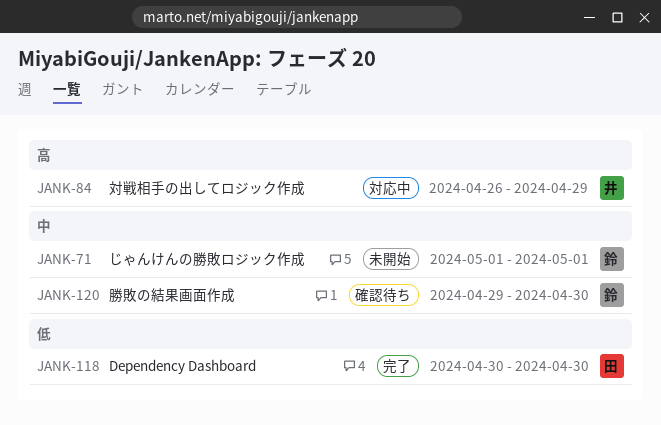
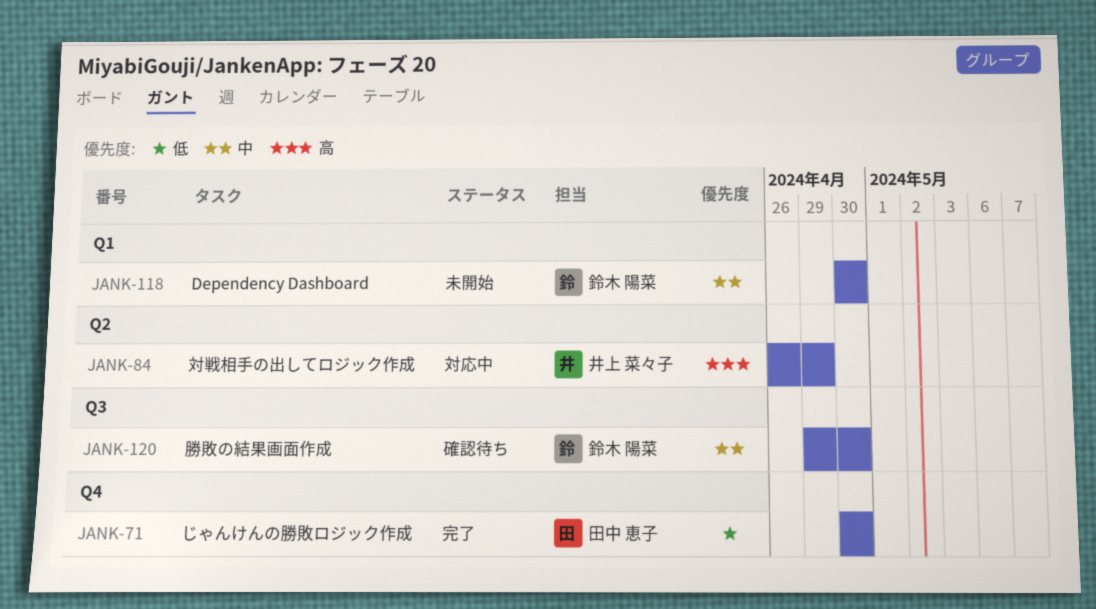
JANK-71, status: 未開始 -> 完了
JANK-71, owner: 鈴木 陽菜 -> 田中 恵子
JANK-71, priority: 中 -> 低
JANK-71, start: May 1 -> Apr 30
JANK-71, due: May 1 -> Apr 30
JANK-118, status: 完了 -> 未開始
JANK-118, owner: 田中 恵子 -> 鈴木 陽菜
JANK-118, priority: 低 -> 中

